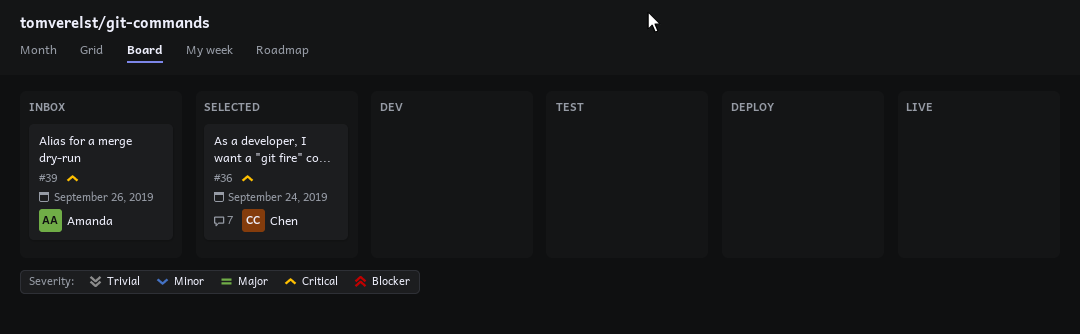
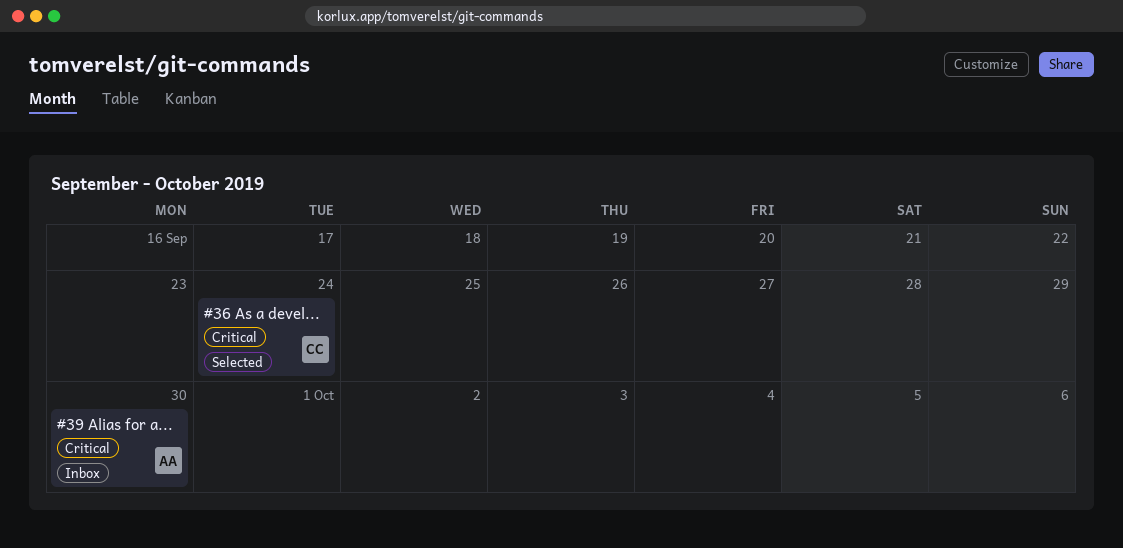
#39, due: Sep 26 -> Sep 30

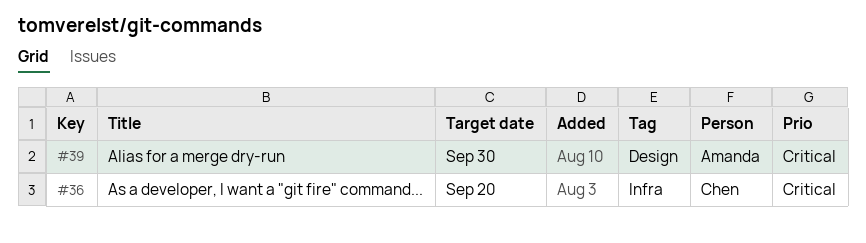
#36, due: Sep 24 -> Sep 20

